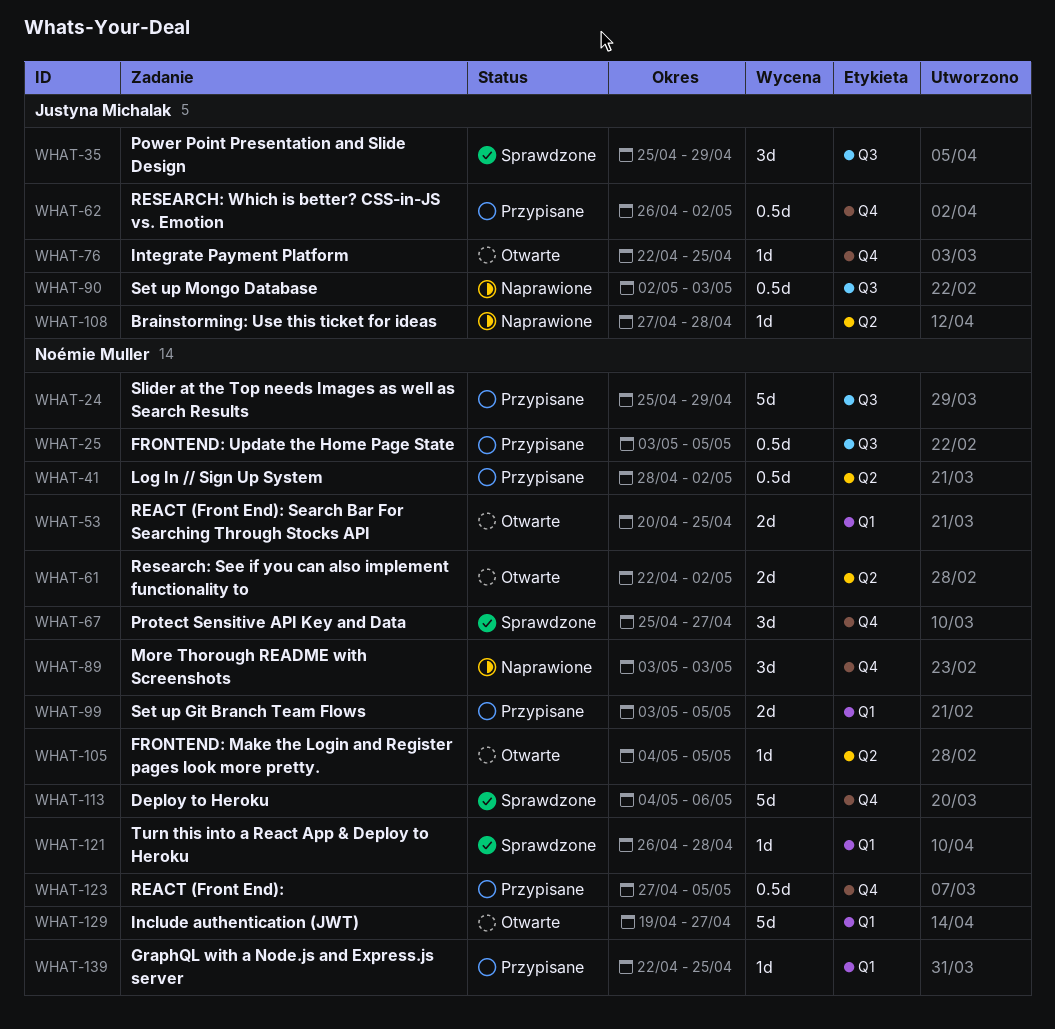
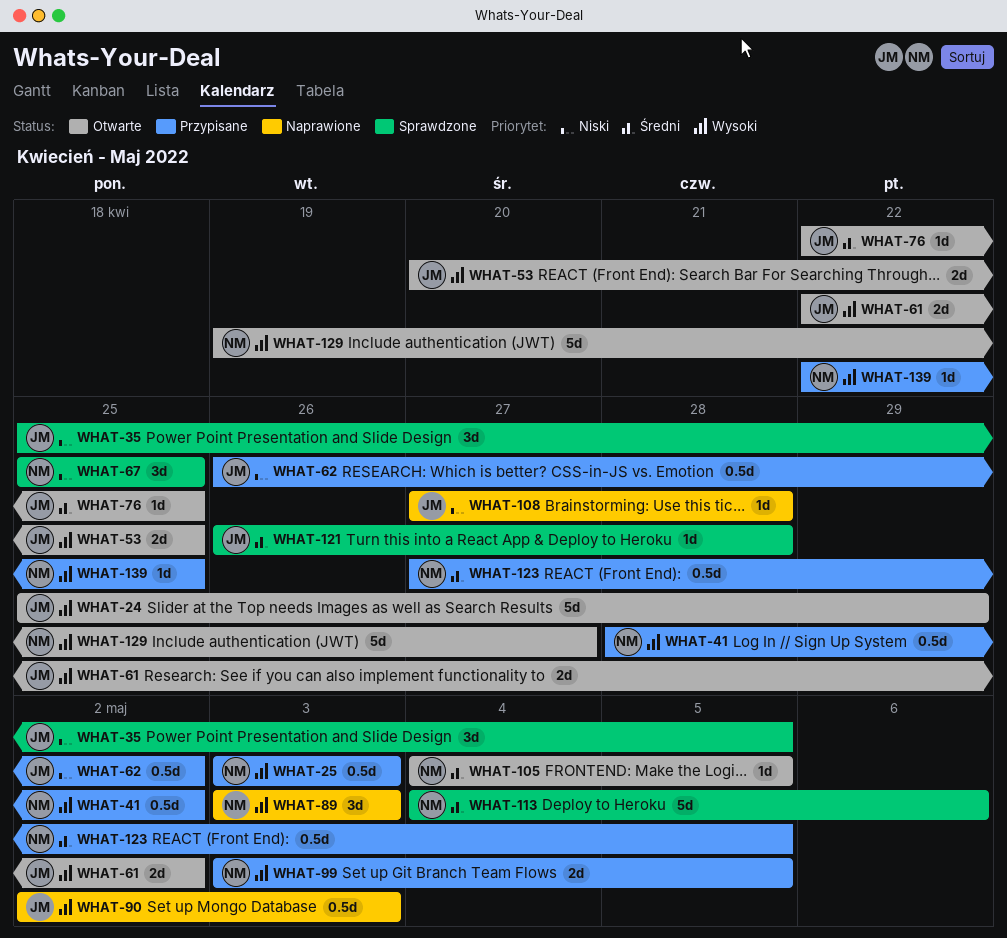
WHAT-24, status: Przypisane -> Otwarte
WHAT-24, owner: Noémie Muller -> Justyna Michalak
WHAT-25, due: May 5 -> May 3
WHAT-35, due: Apr 29 -> May 5
WHAT-53, owner: Noémie Muller -> Justyna Michalak
WHAT-61, owner: Noémie Muller -> Justyna Michalak
WHAT-67, due: Apr 27 -> Apr 25
WHAT-121, owner: Noémie Muller -> Justyna Michalak

